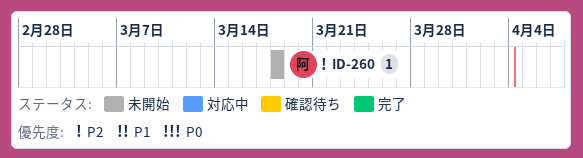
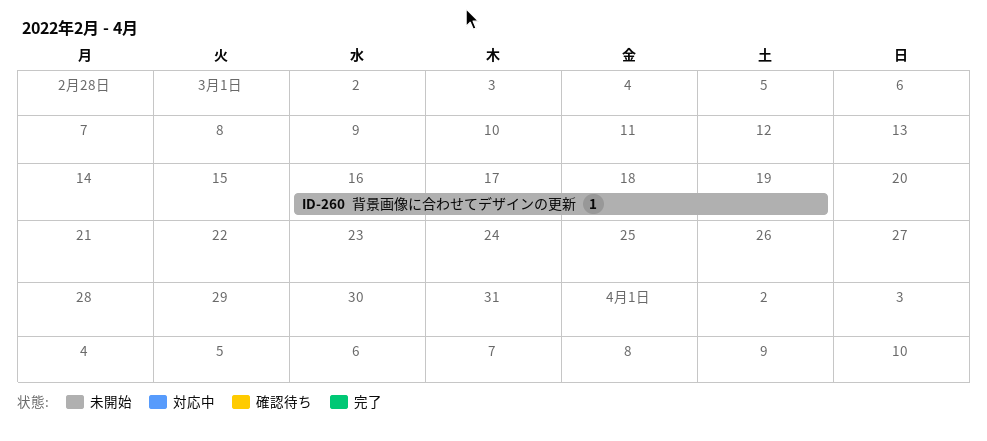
ID-260, start: Mar 18 -> Mar 16
ID-260, due: Mar 18 -> Mar 19

